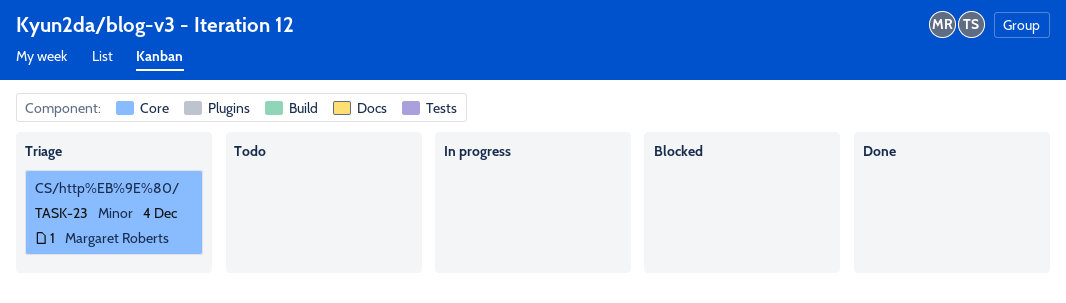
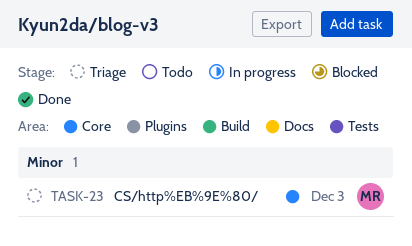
TASK-23, due: Dec 4 -> Dec 3

